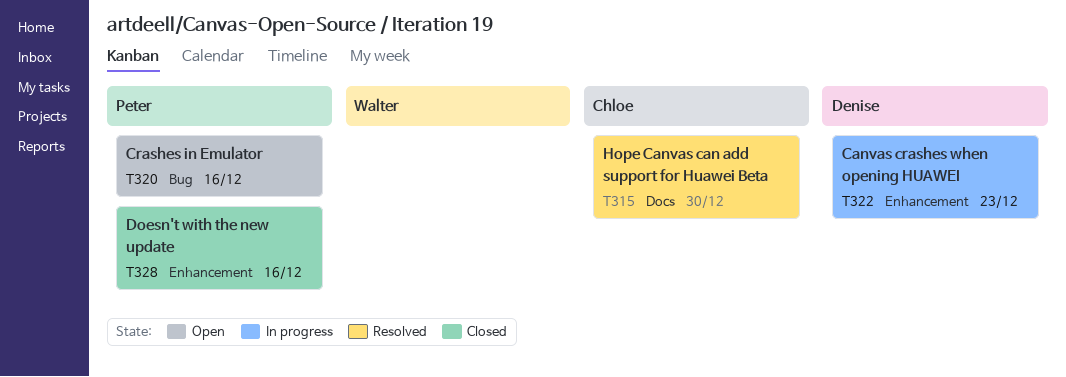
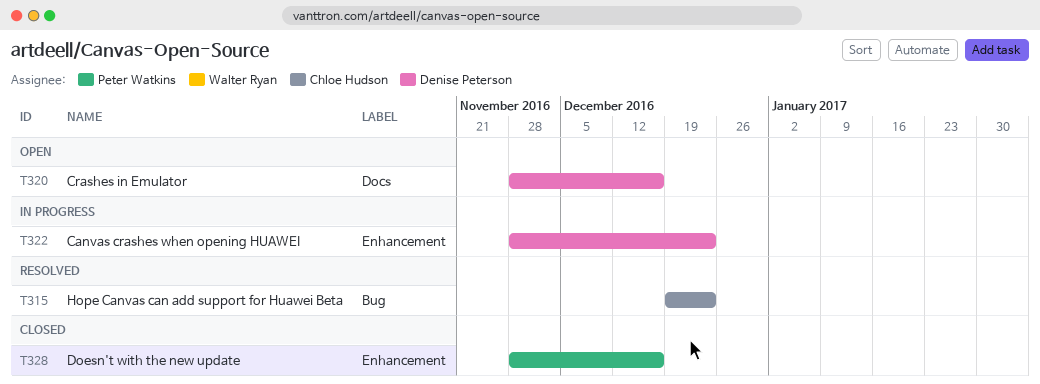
T315, label: Docs -> Bug
T315, due: Dec 30 -> Dec 23
T320, owner: Peter Watkins -> Denise Peterson
T320, label: Bug -> Docs

